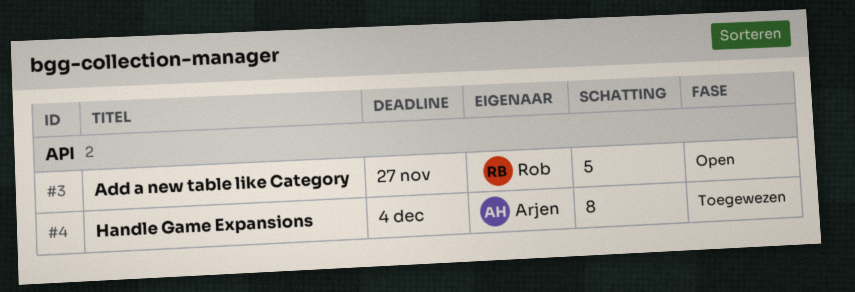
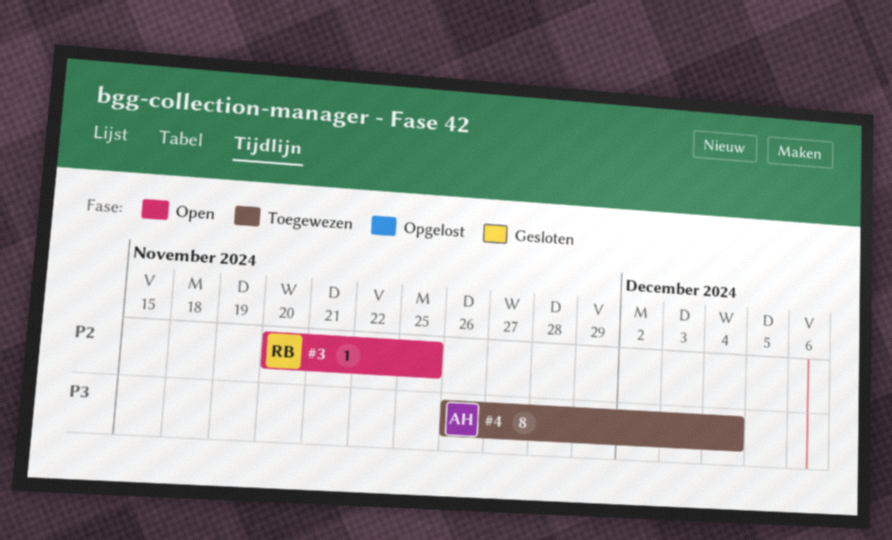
#3, estimate: 5 -> 1
#3, due: Nov 27 -> Nov 25

